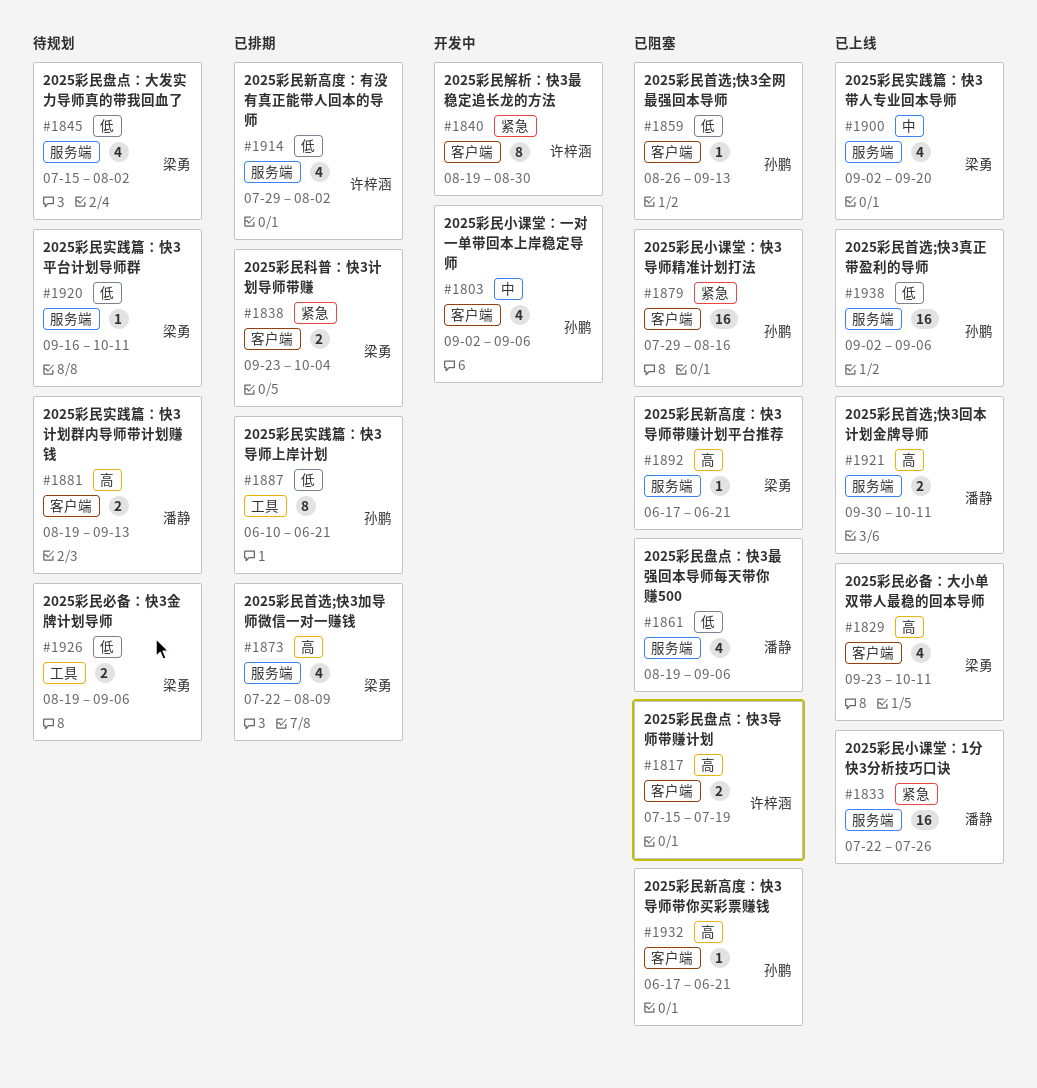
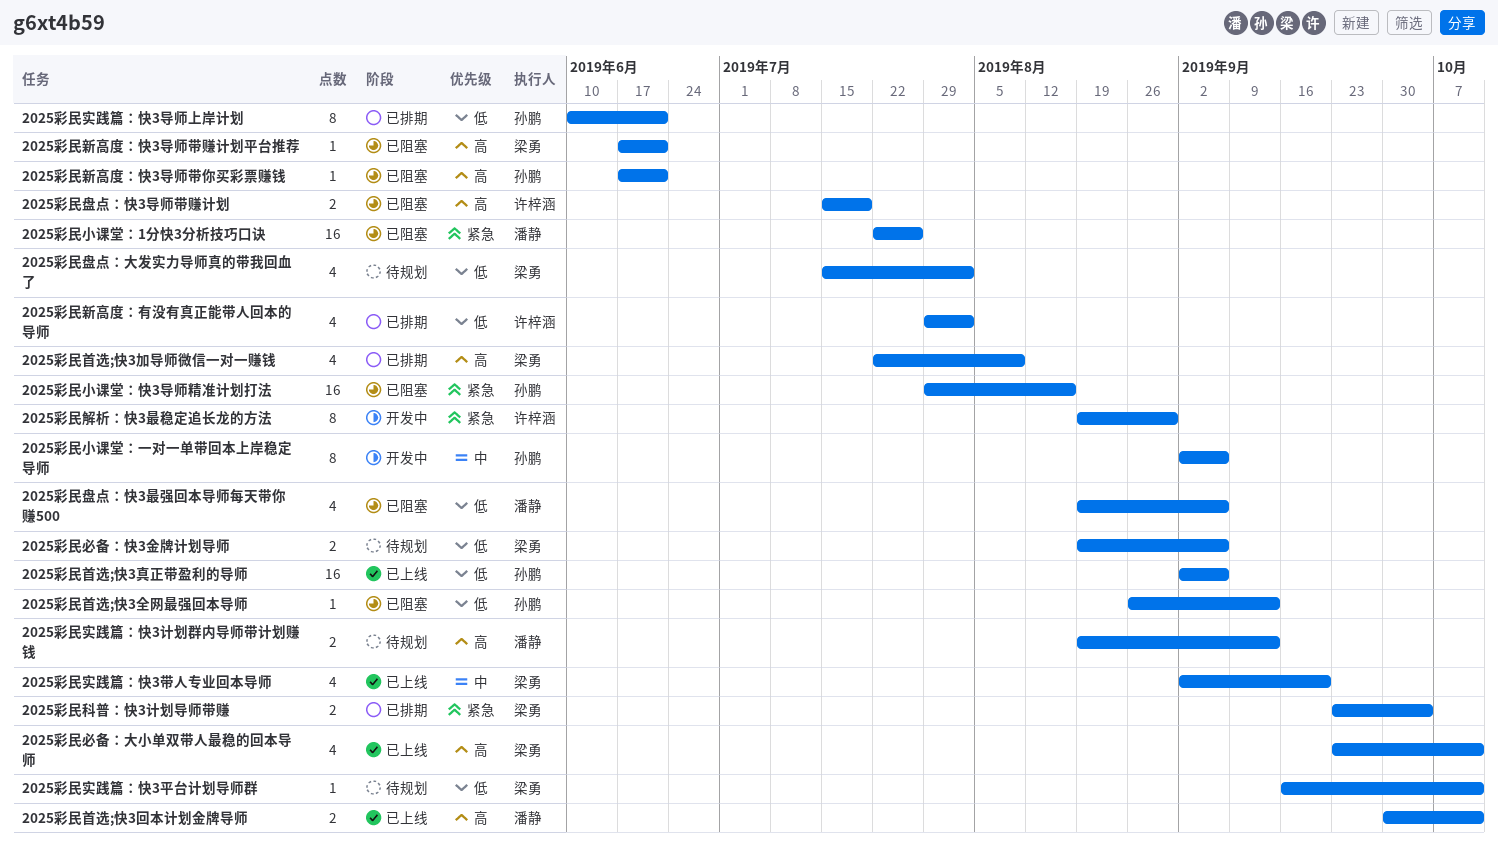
2025彩民小课堂：1分快3分析技巧口诀, status: 已上线 -> 已阻塞
2025彩民小课堂：一对一单带回本上岸稳定导师, estimate: 4 -> 8

